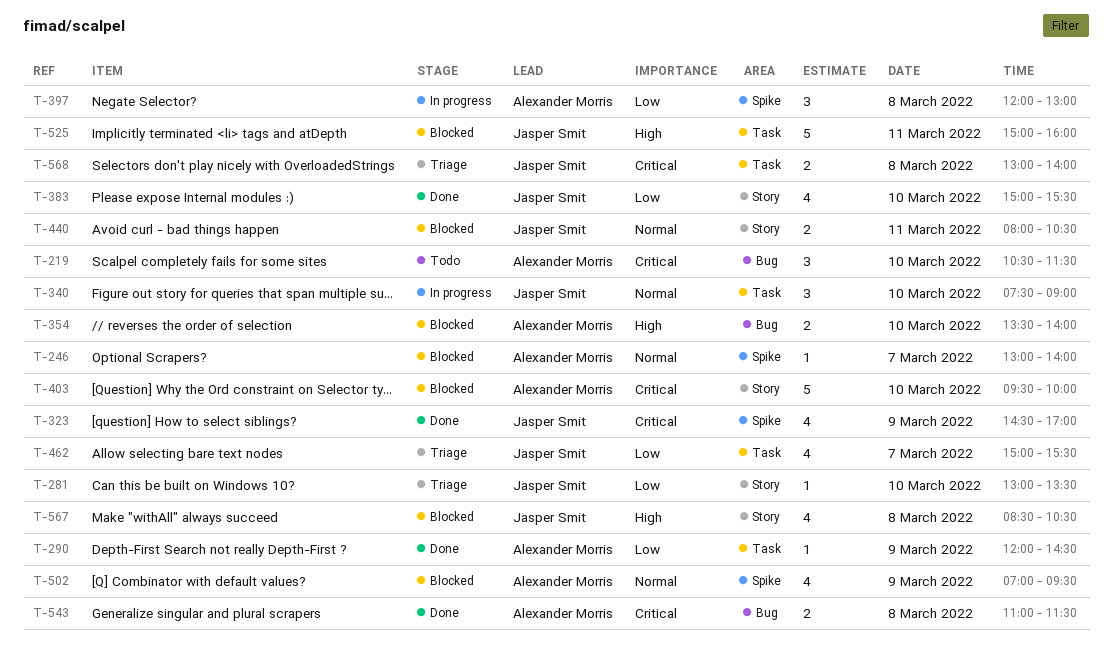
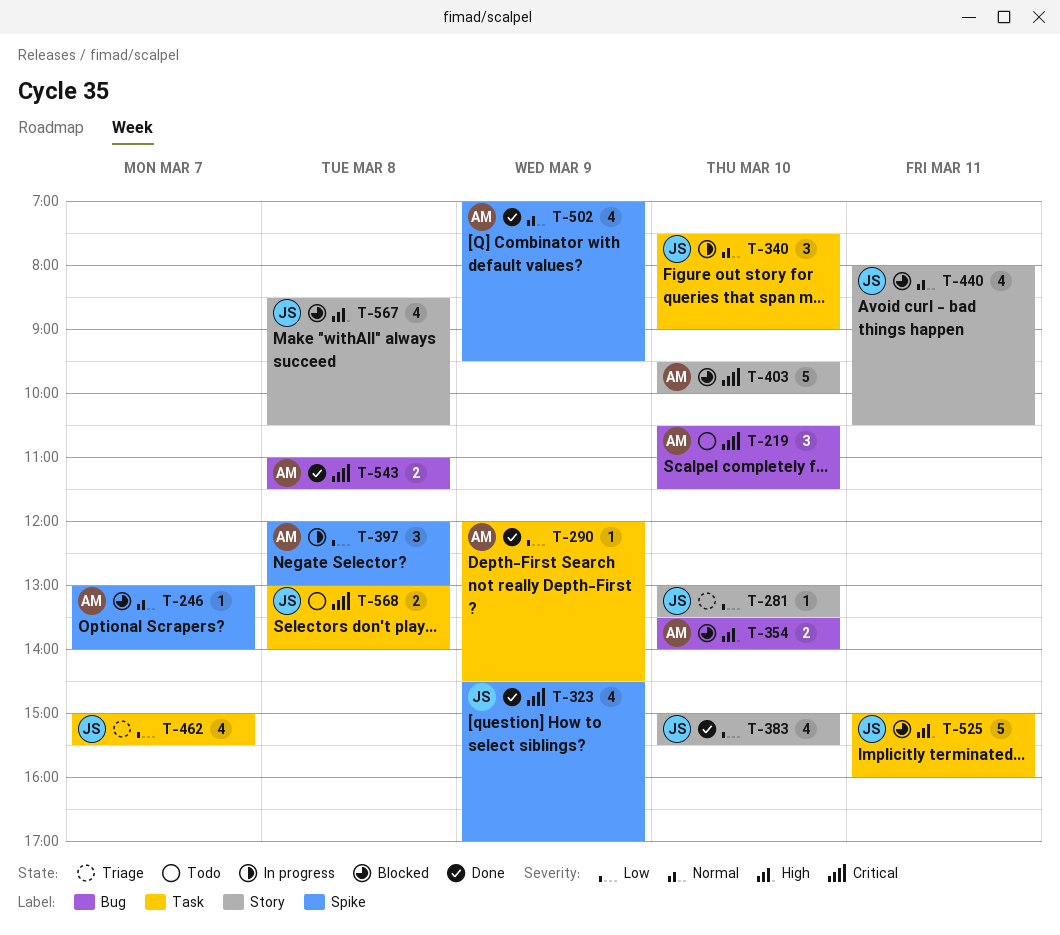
T-440, estimate: 2 -> 4
T-502, status: Blocked -> Done
T-568, status: Triage -> Todo

